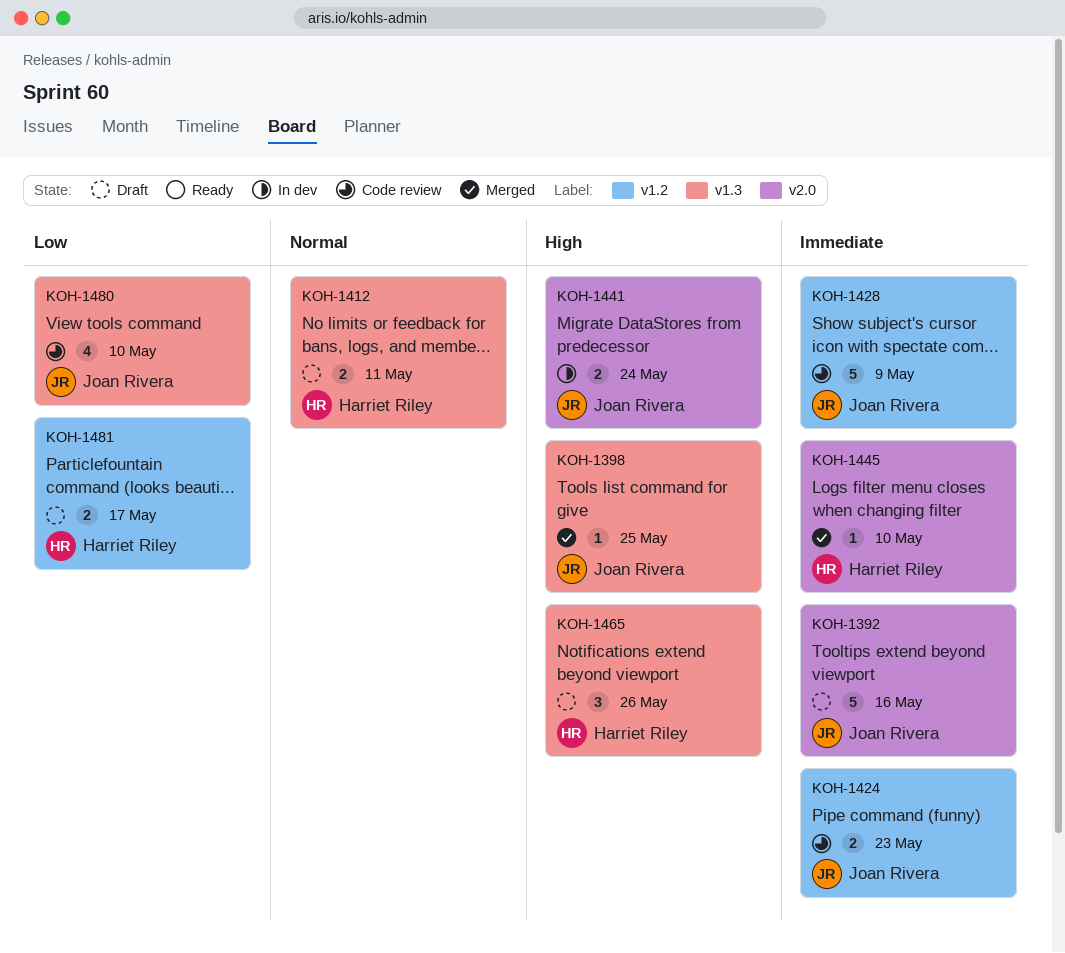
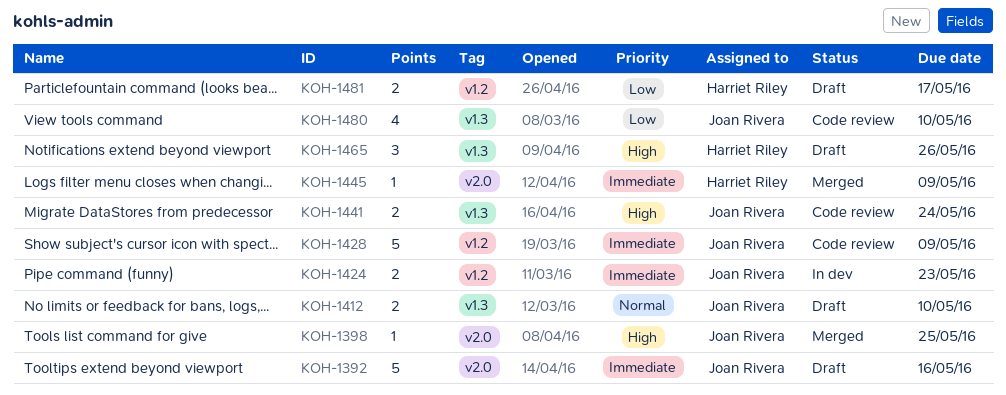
KOH-1398, label: v1.3 -> v2.0
KOH-1412, owner: Harriet Riley -> Joan Rivera
KOH-1412, due: May 11 -> May 10
KOH-1424, status: Code review -> In dev
KOH-1441, status: In dev -> Code review
KOH-1441, label: v2.0 -> v1.3
KOH-1445, due: May 10 -> May 9

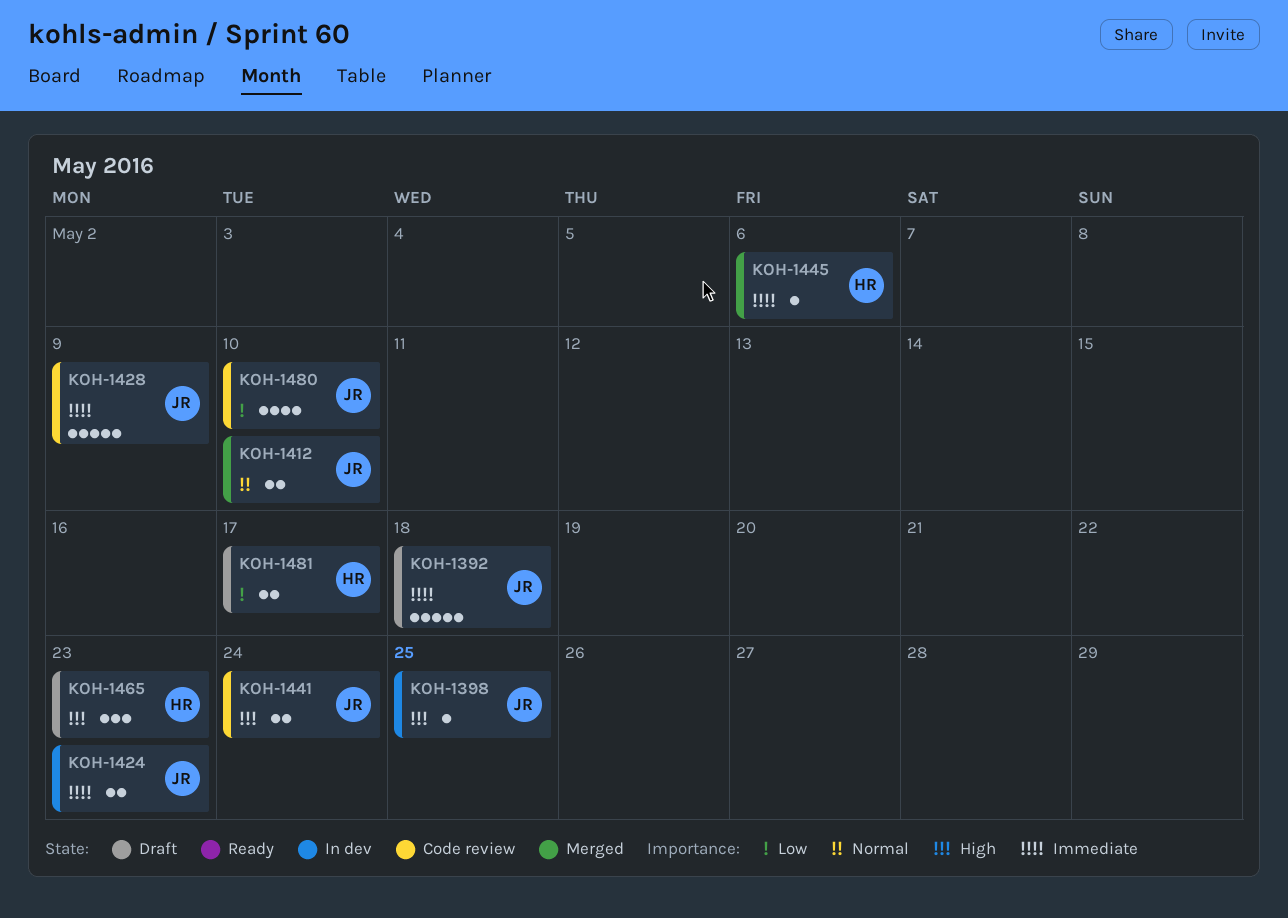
KOH-1392, due: May 16 -> May 18
KOH-1398, status: Merged -> In dev
KOH-1412, status: Draft -> Merged
KOH-1445, due: May 9 -> May 6
KOH-1465, due: May 26 -> May 23

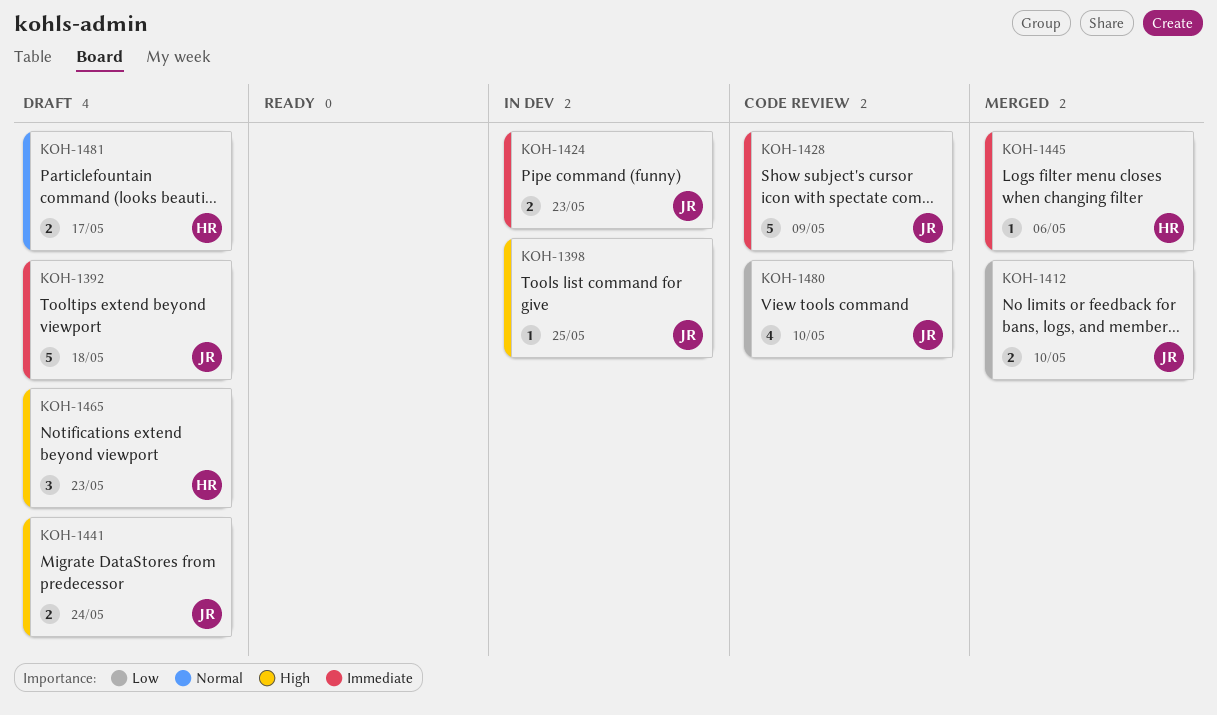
KOH-1412, priority: Normal -> Low
KOH-1441, status: Code review -> Draft
KOH-1481, priority: Low -> Normal

